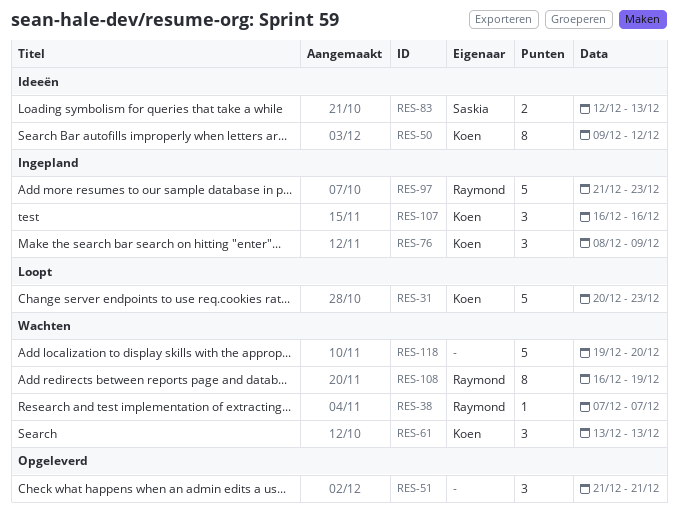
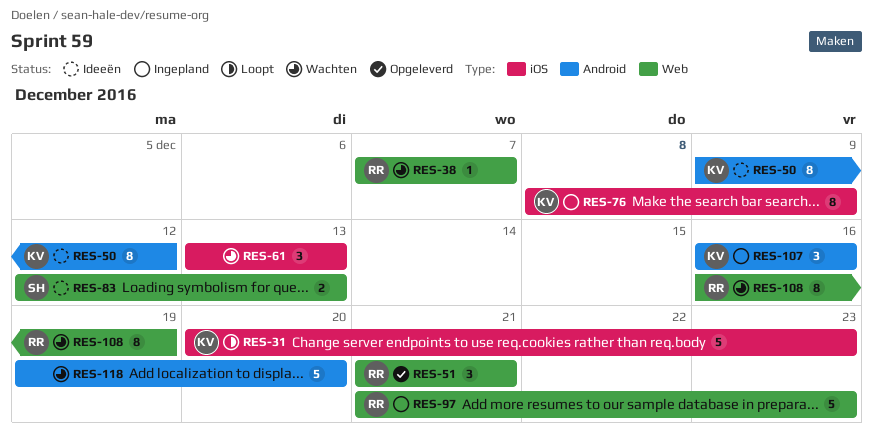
RES-51, owner: none -> Raymond
RES-61, owner: Koen -> none
RES-76, estimate: 3 -> 8

